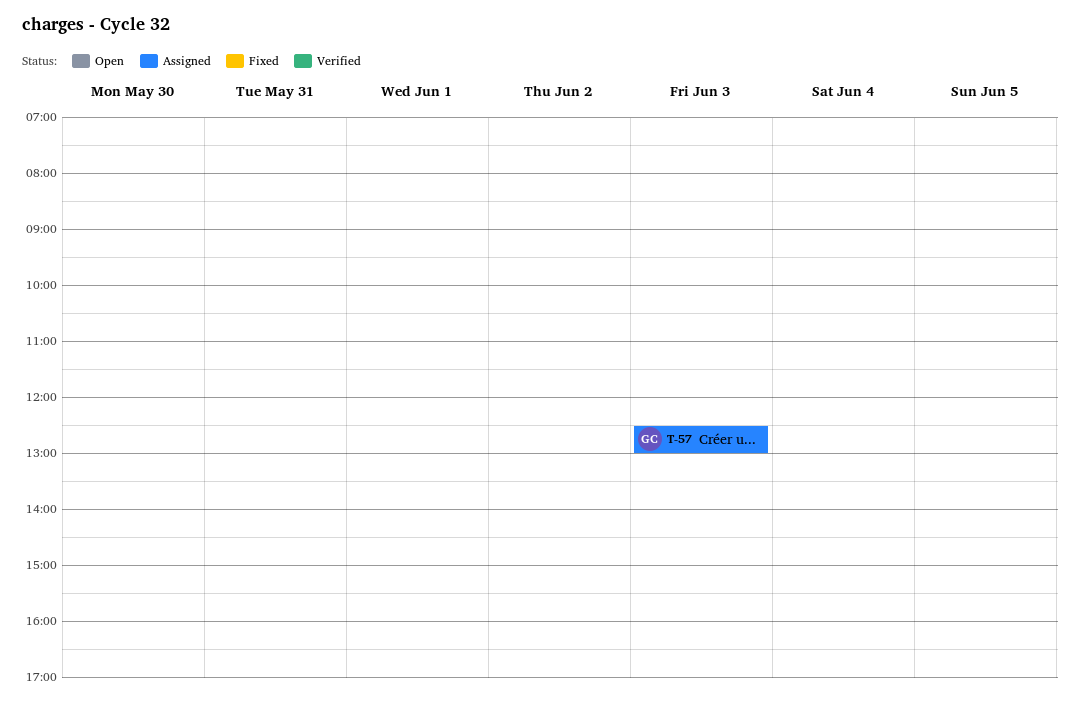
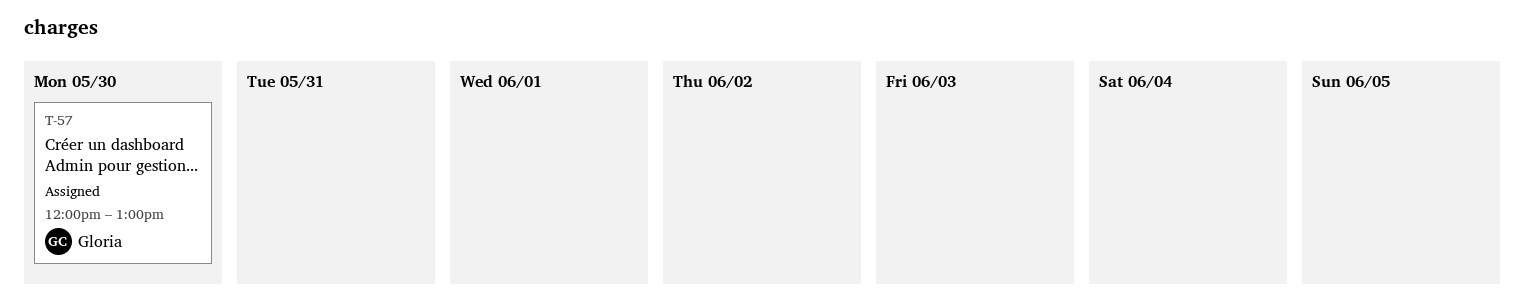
T-57, day: Jun 3 -> May 30
T-57, begins: 12:30 -> 12:00

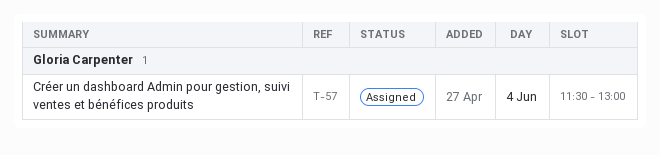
T-57, day: May 30 -> Jun 4
T-57, begins: 12:00 -> 11:30

